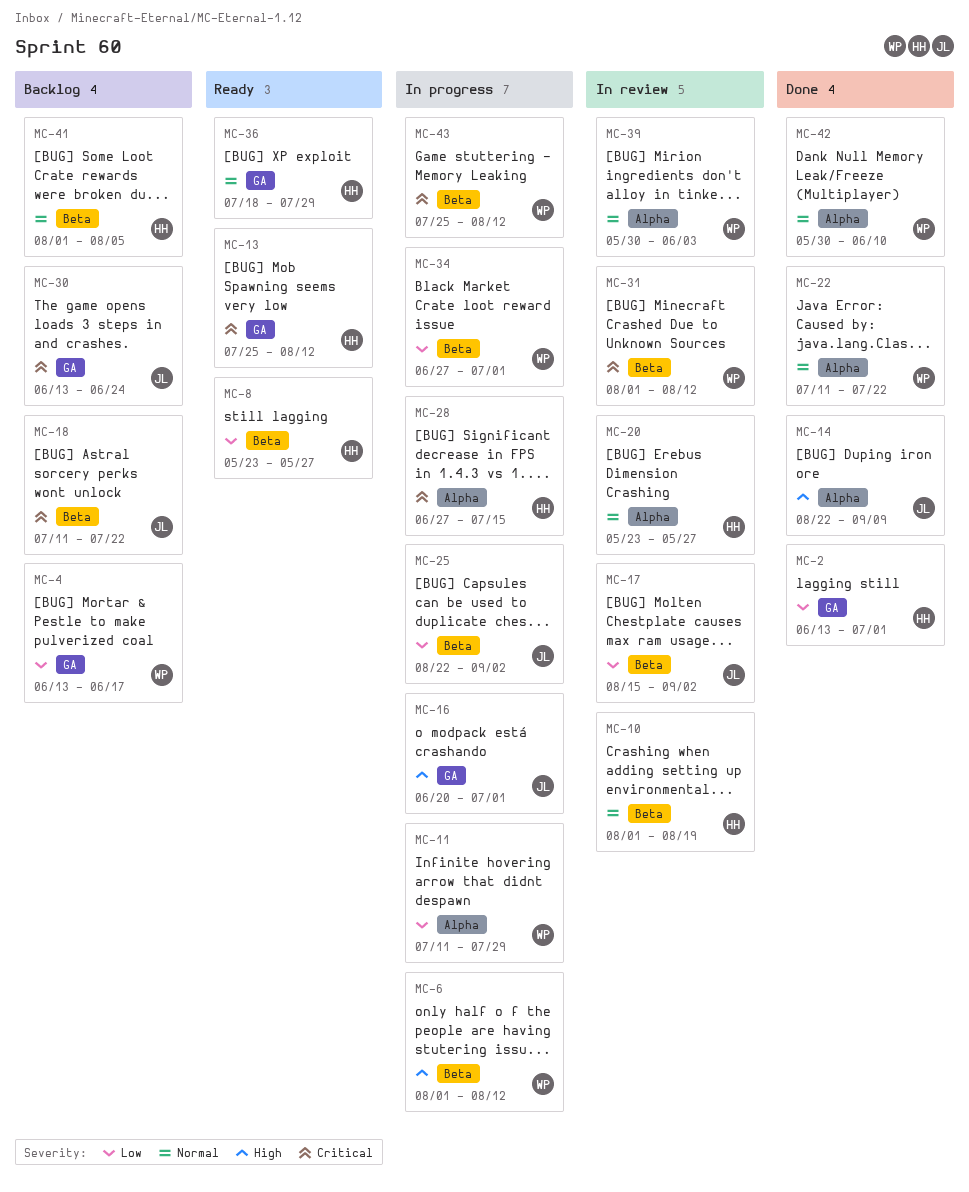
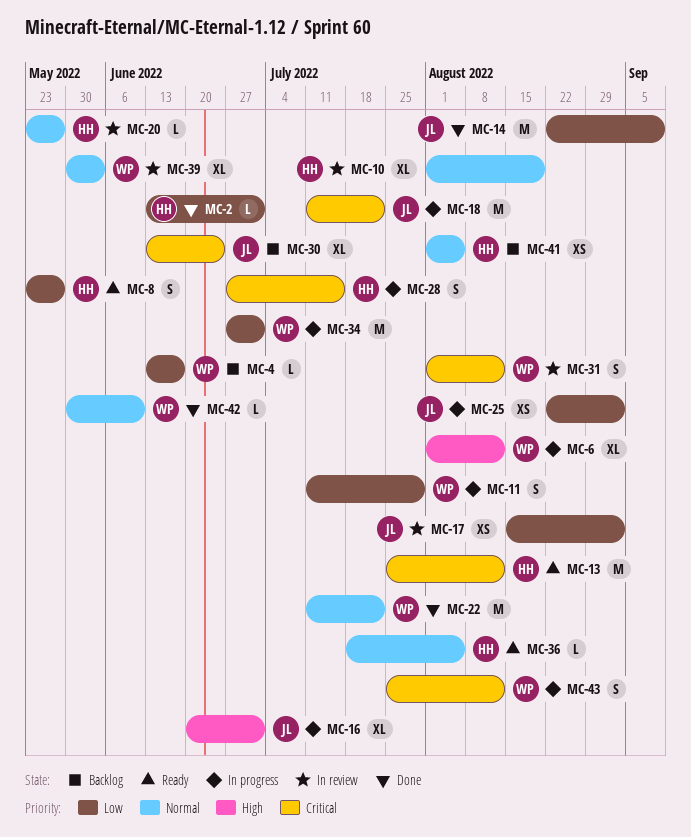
MC-14, priority: High -> Low
MC-18, status: Backlog -> In progress
MC-36, due: Jul 29 -> Aug 5

